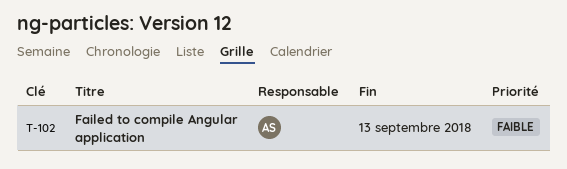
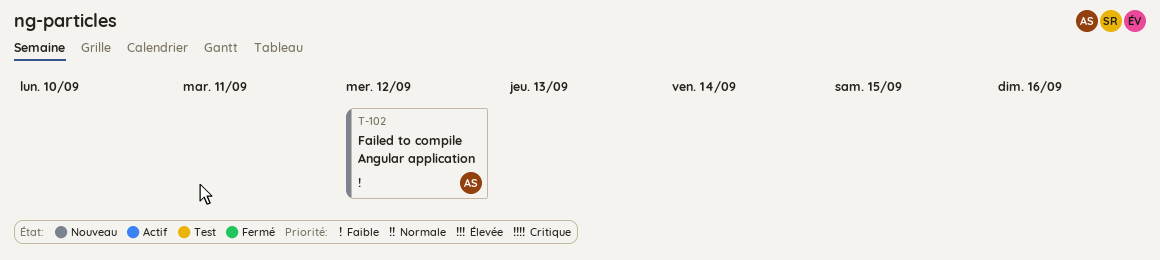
T-102, due: Sep 13 -> Sep 12

